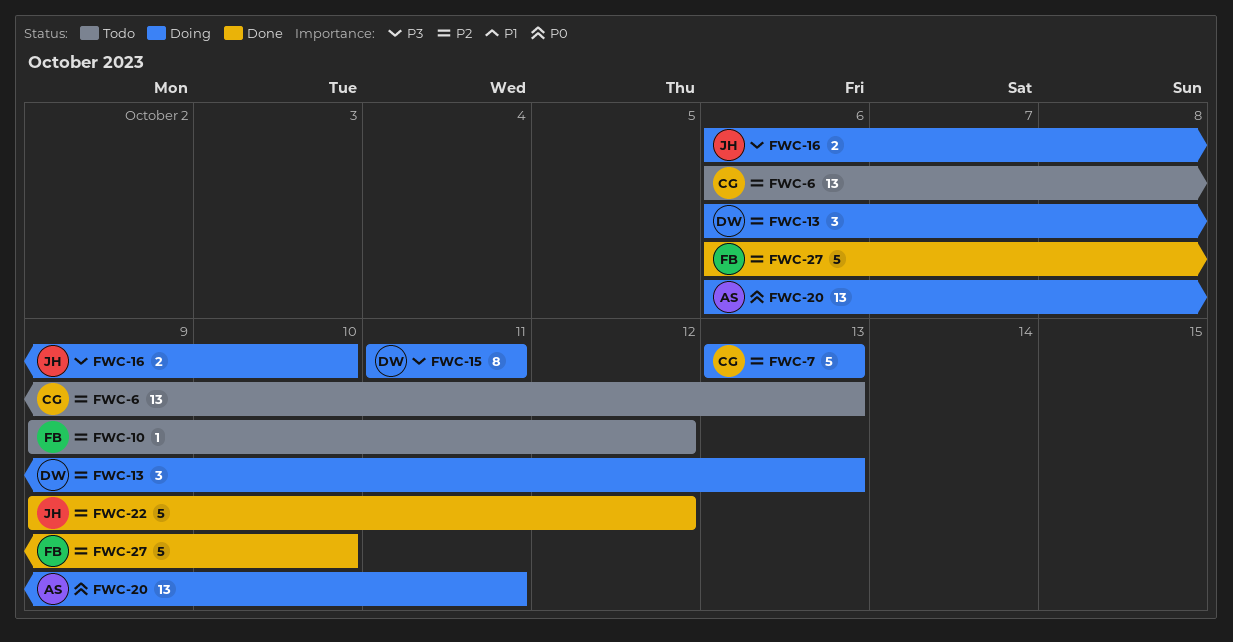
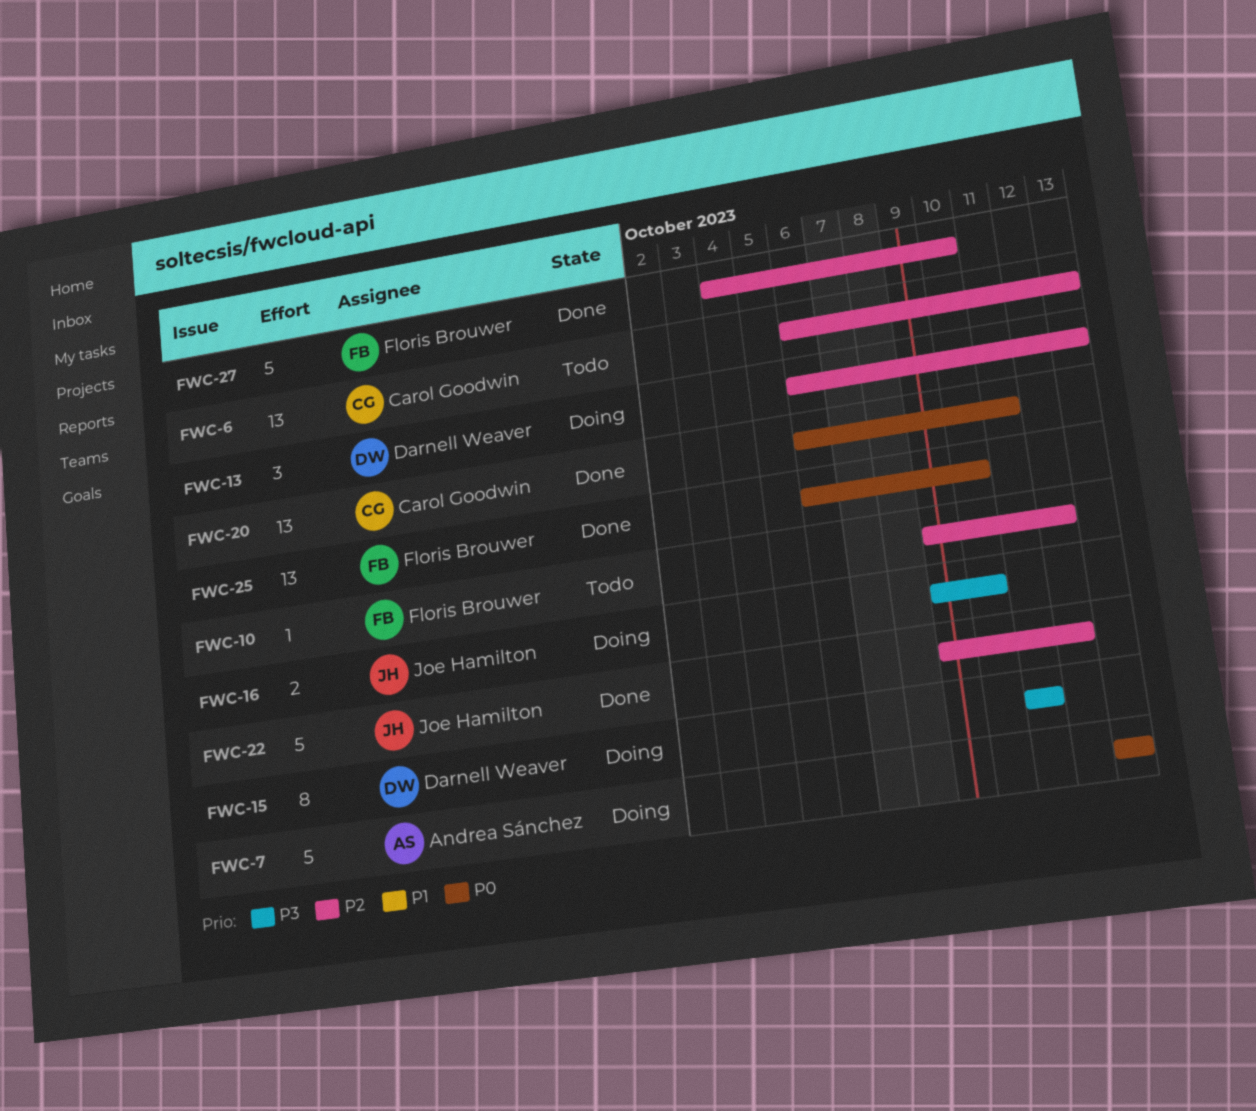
FWC-7, owner: Carol Goodwin -> Andrea Sánchez
FWC-7, priority: P2 -> P0
FWC-16, start: Oct 6 -> Oct 9
FWC-20, status: Doing -> Done
FWC-20, owner: Andrea Sánchez -> Carol Goodwin
FWC-25: none -> present
FWC-27, start: Oct 6 -> Oct 4

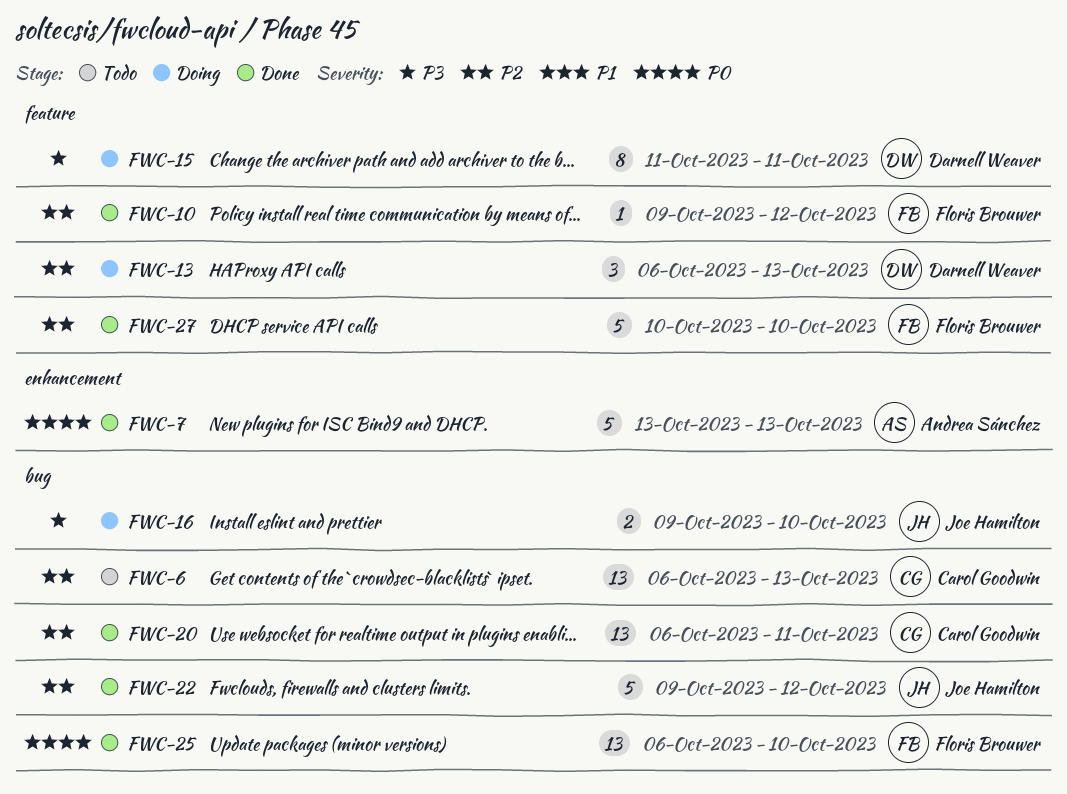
FWC-7, status: Doing -> Done
FWC-10, status: Todo -> Done
FWC-20, priority: P0 -> P2
FWC-27, start: Oct 4 -> Oct 10

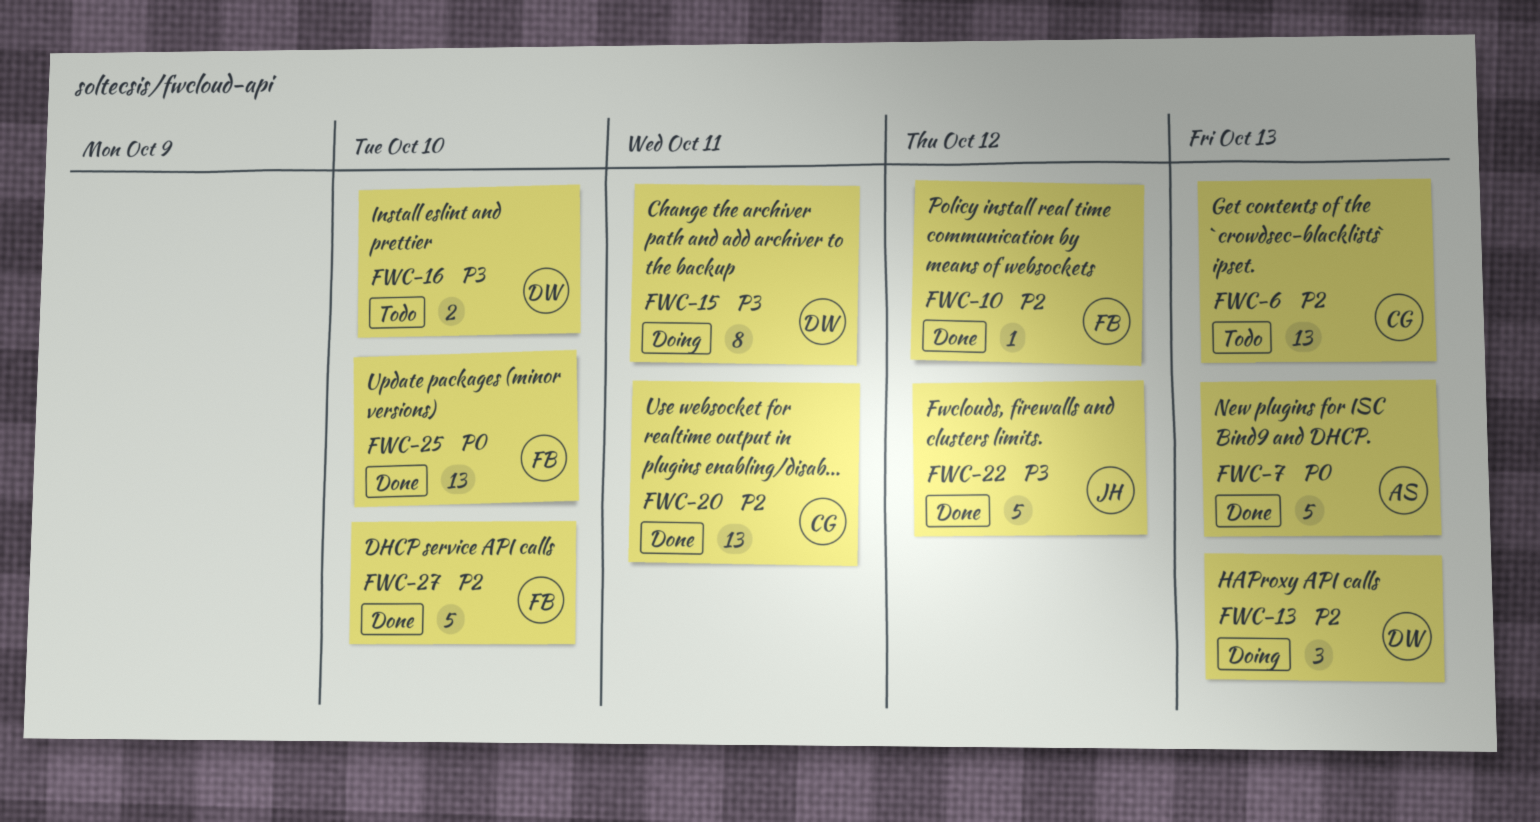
FWC-16, status: Doing -> Todo
FWC-16, owner: Joe Hamilton -> Darnell Weaver
FWC-22, priority: P2 -> P3

